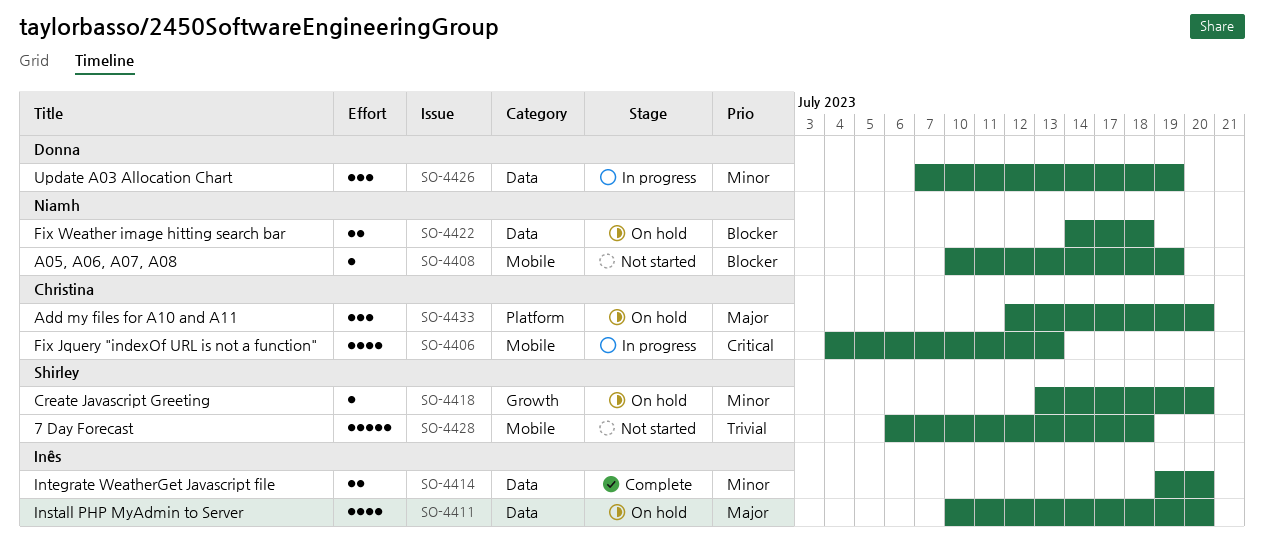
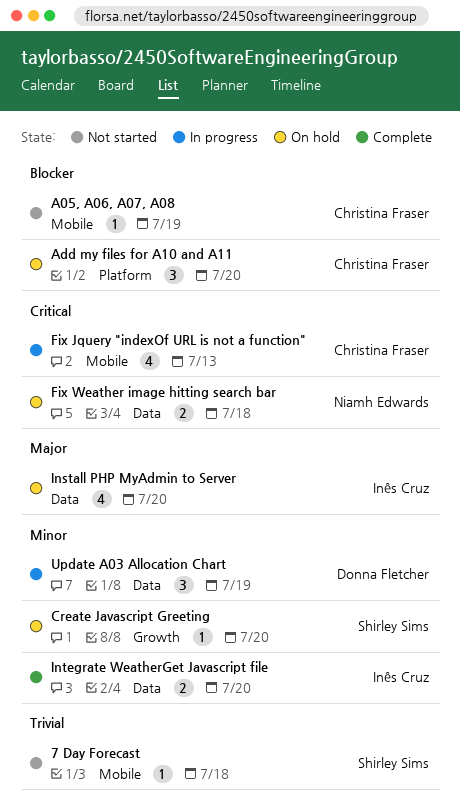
7 Day Forecast, estimate: 5 -> 1
A05, A06, A07, A08, owner: Niamh Edwards -> Christina Fraser
Add my files for A10 and A11, priority: Major -> Blocker
Fix Weather image hitting search bar, priority: Blocker -> Critical

